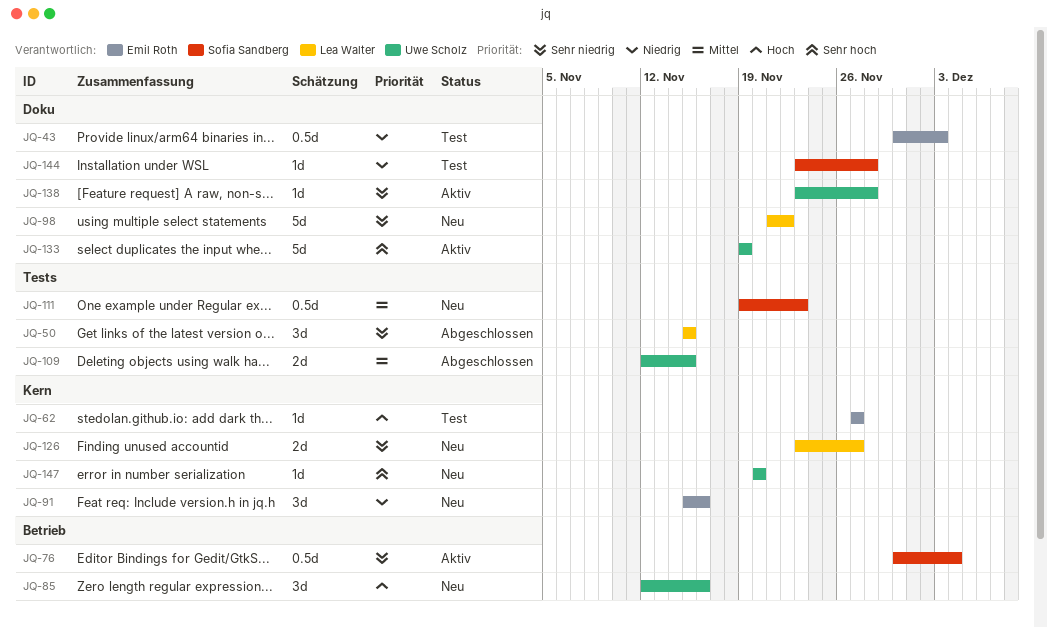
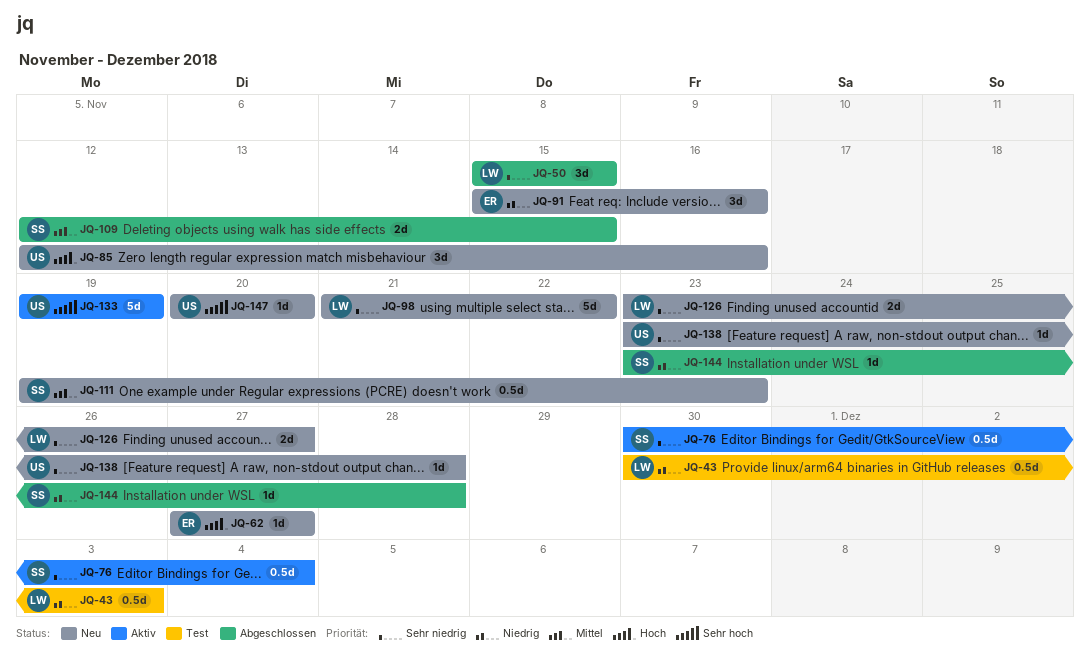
JQ-43, owner: Emil Roth -> Lea Walter
JQ-62, status: Test -> Neu
JQ-109, owner: Uwe Scholz -> Sofia Sandberg
JQ-138, status: Aktiv -> Neu
JQ-144, status: Test -> Abgeschlossen

